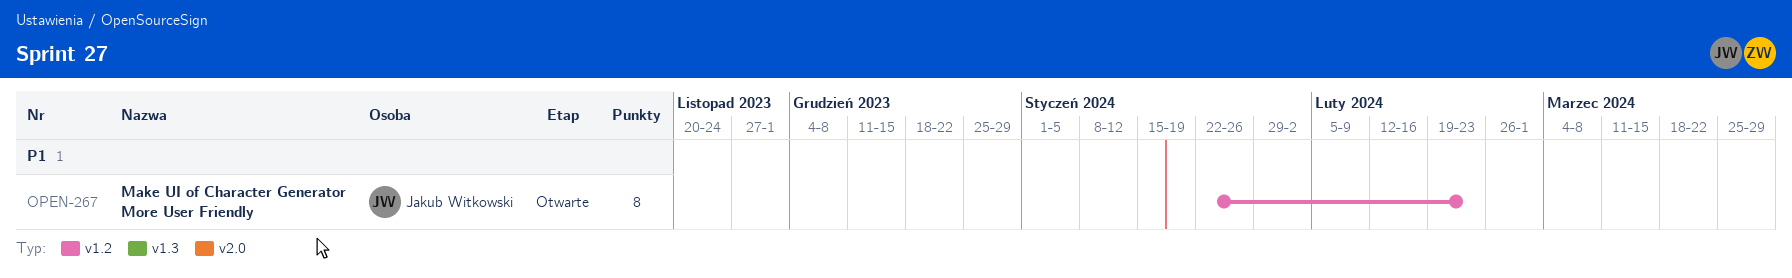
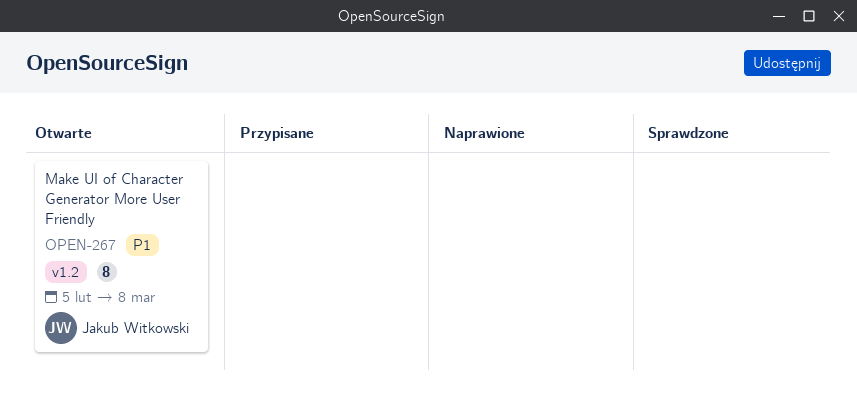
OPEN-267, start: Jan 22 -> Feb 5
OPEN-267, due: Feb 23 -> Mar 8

